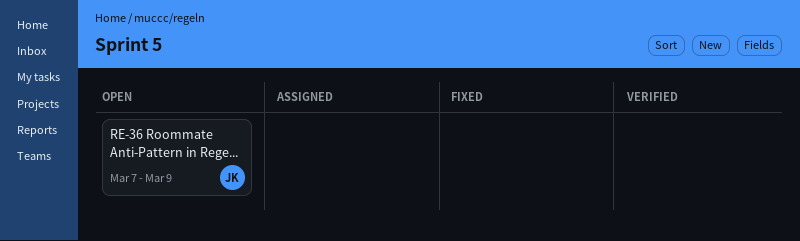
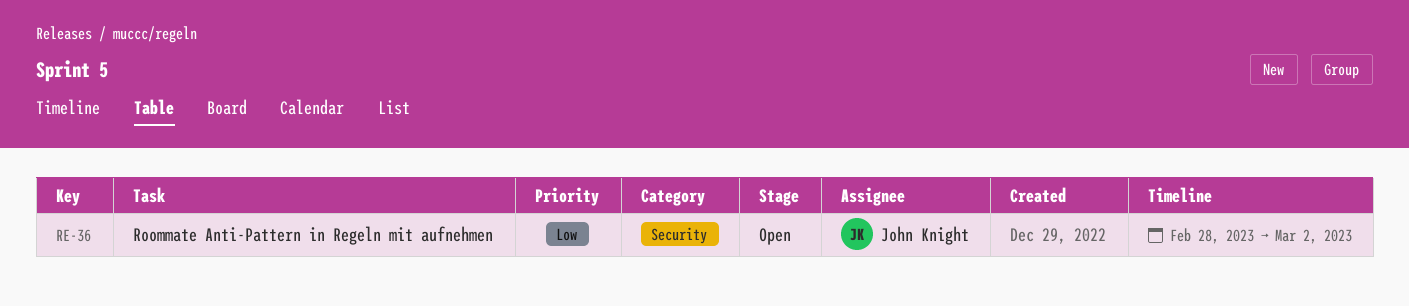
RE-36, start: Mar 7 -> Feb 28
RE-36, due: Mar 9 -> Mar 2

